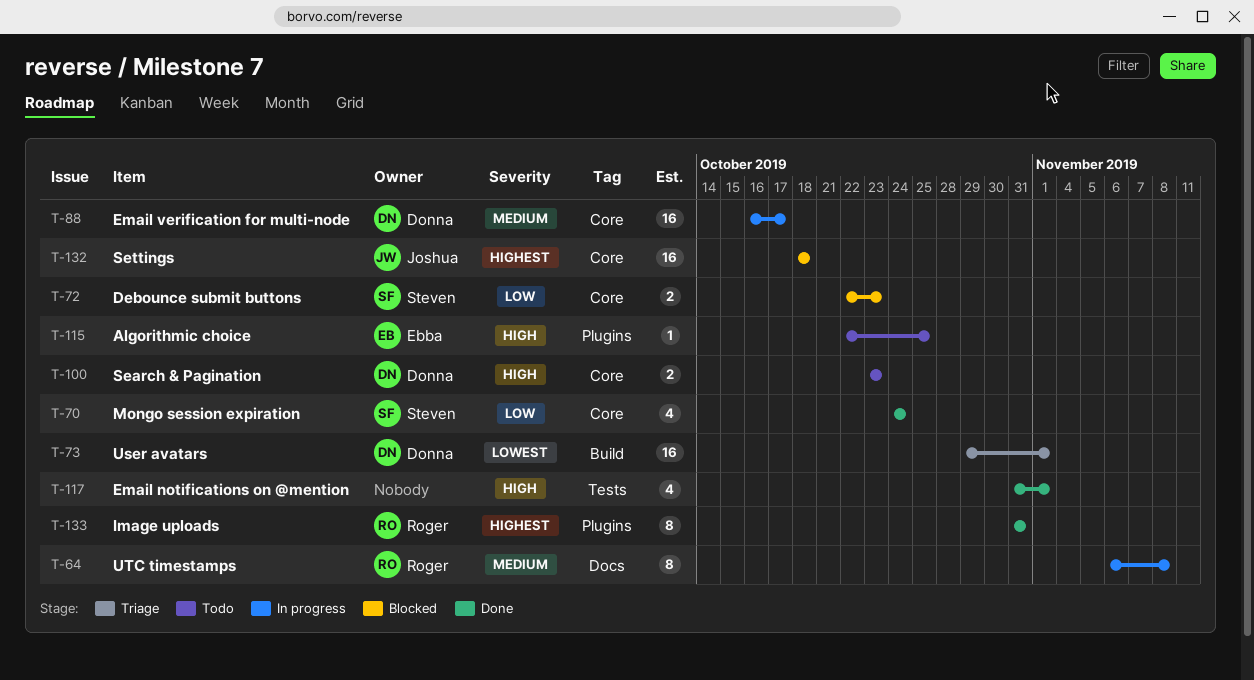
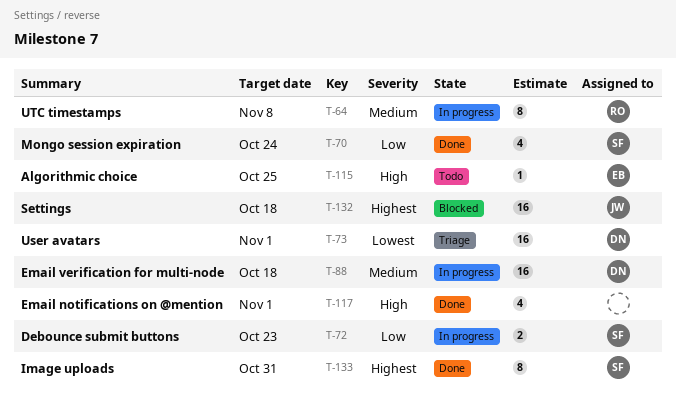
T-72, status: Blocked -> In progress
T-88, due: Oct 17 -> Oct 18
T-100: present -> none
T-133, owner: Roger -> Steven

